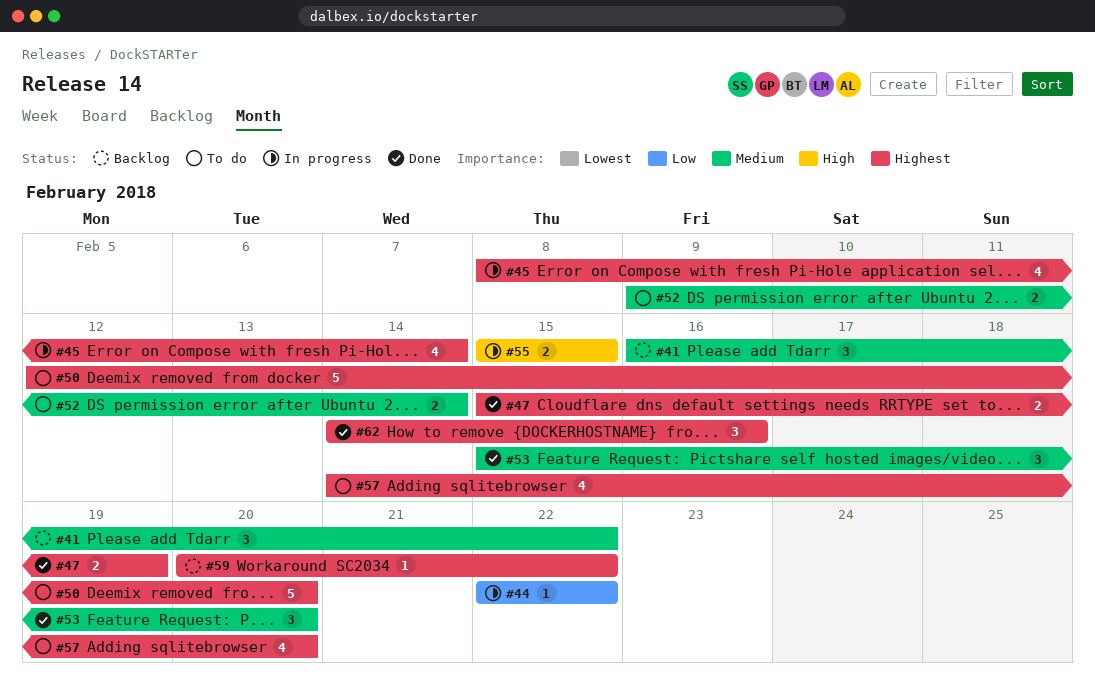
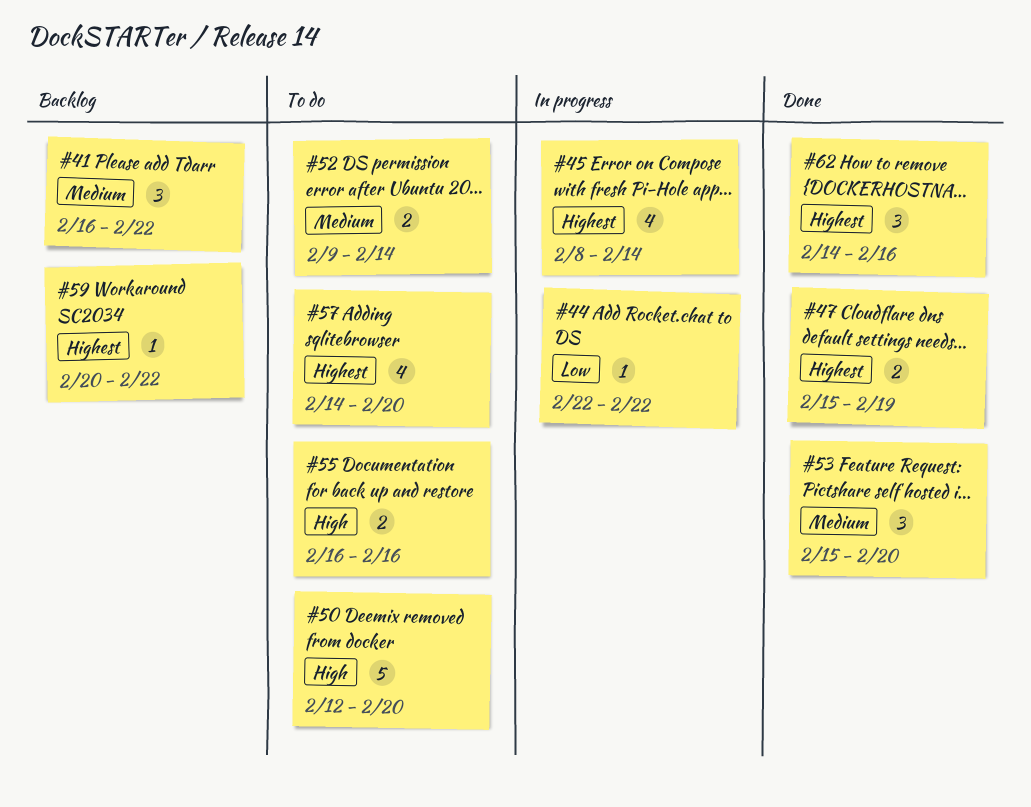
#50, priority: Highest -> High
#55, status: In progress -> To do
#55, start: Feb 15 -> Feb 16
#55, due: Feb 15 -> Feb 16

